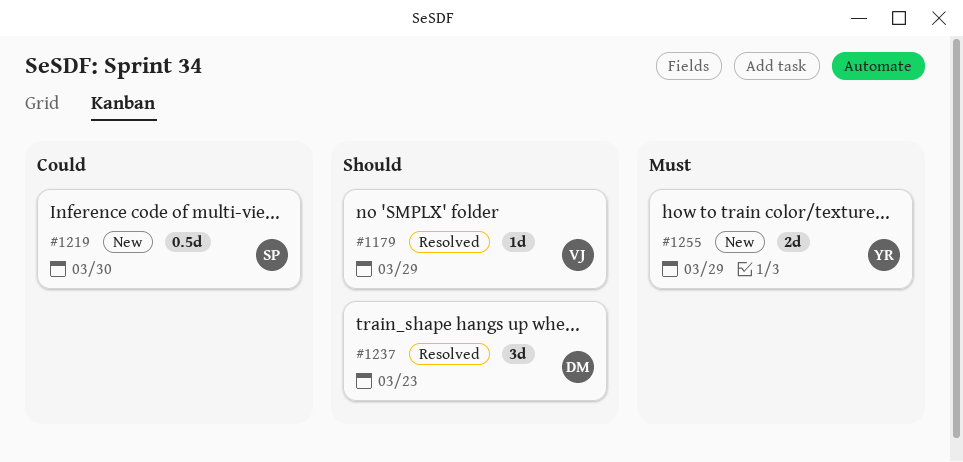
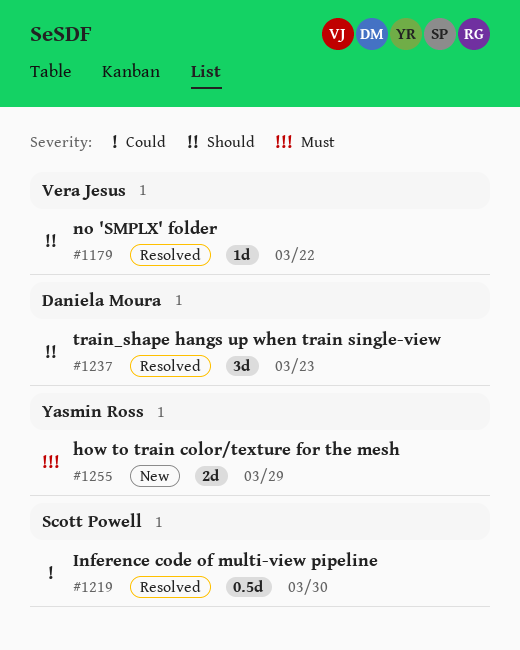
#1179, due: Mar 29 -> Mar 22
#1219, status: New -> Resolved

